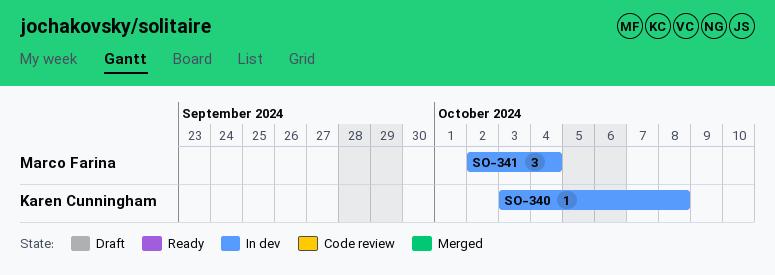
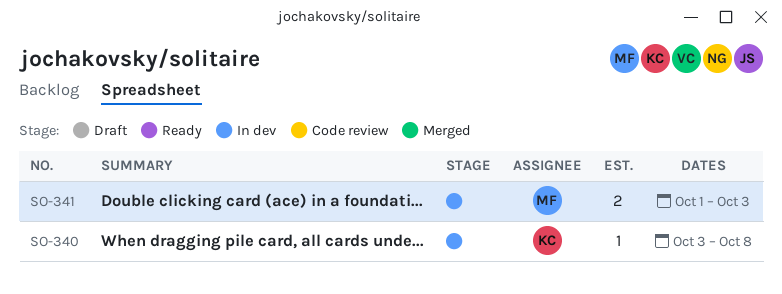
SO-341, estimate: 3 -> 2
SO-341, start: Oct 2 -> Oct 1
SO-341, due: Oct 4 -> Oct 3

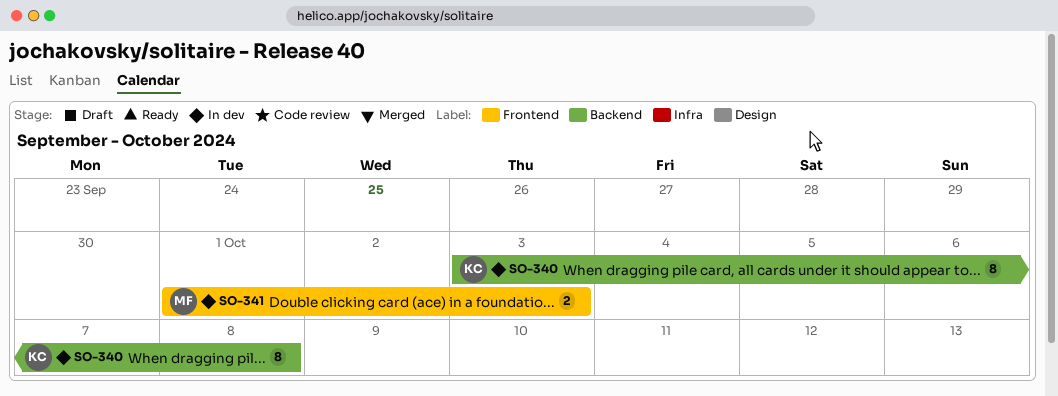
SO-340, estimate: 1 -> 8

